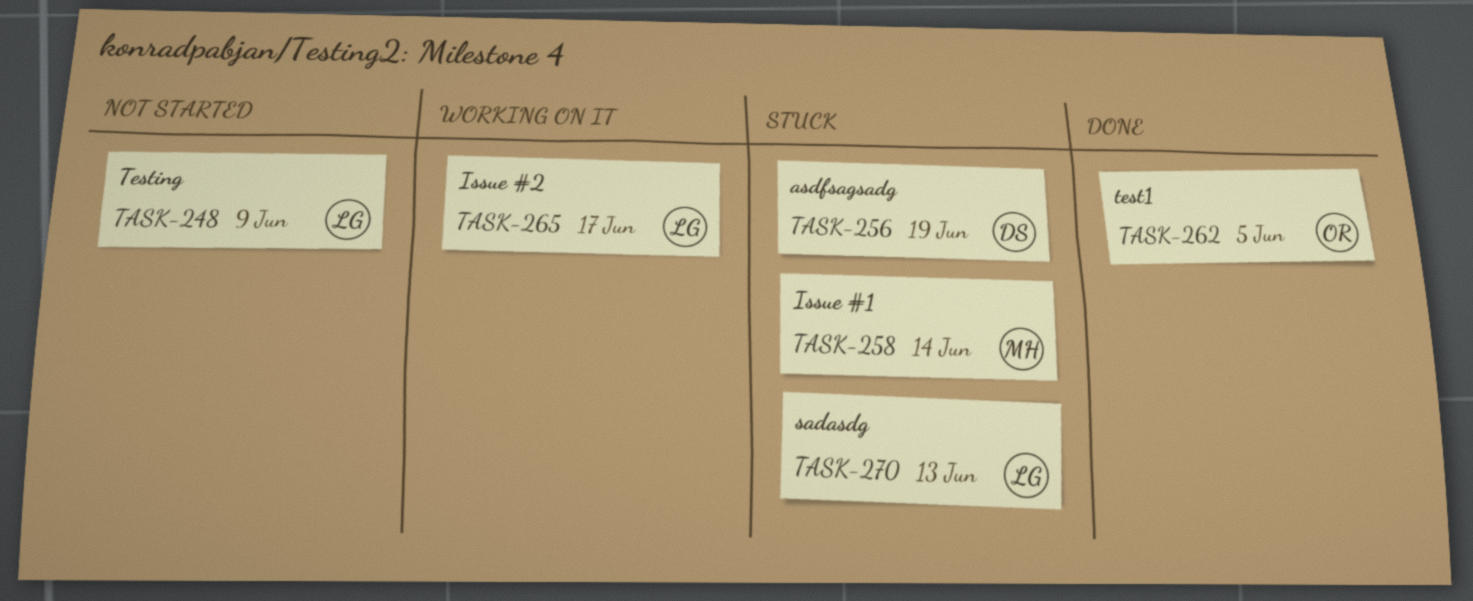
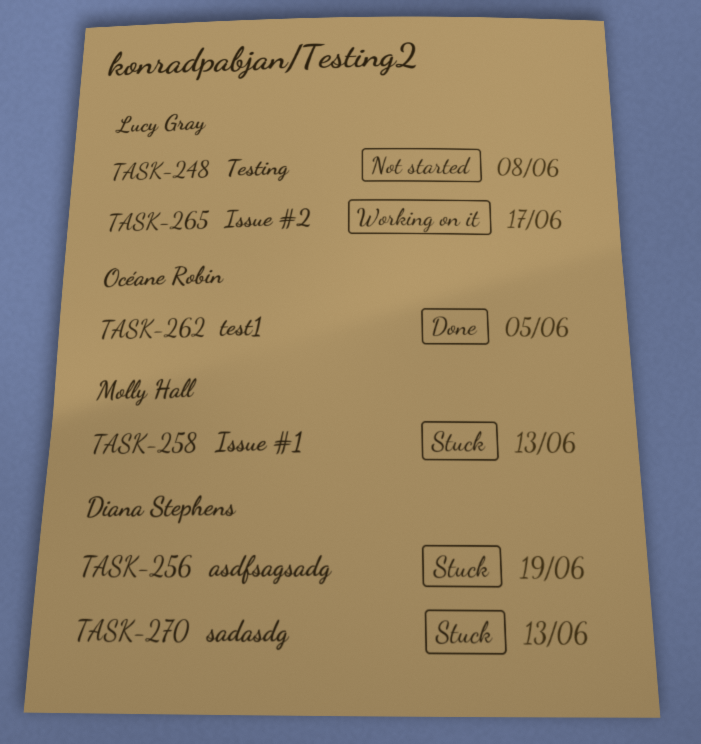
TASK-248, due: Jun 9 -> Jun 8
TASK-258, due: Jun 14 -> Jun 13
TASK-270, owner: Lucy Gray -> Diana Stephens

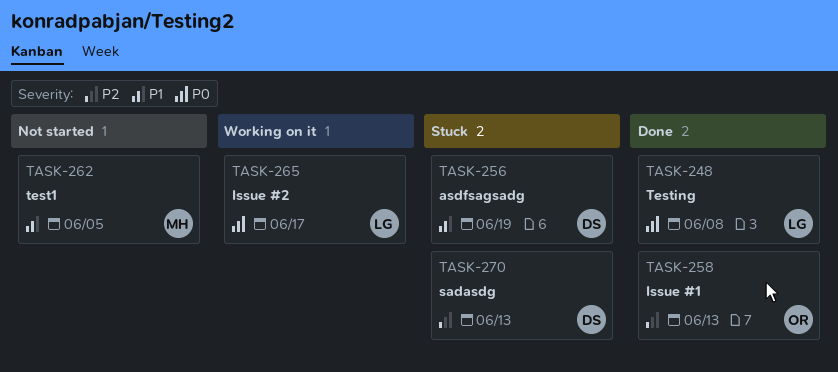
TASK-248, status: Not started -> Done
TASK-258, status: Stuck -> Done
TASK-258, owner: Molly Hall -> Océane Robin
TASK-262, status: Done -> Not started
TASK-262, owner: Océane Robin -> Molly Hall

